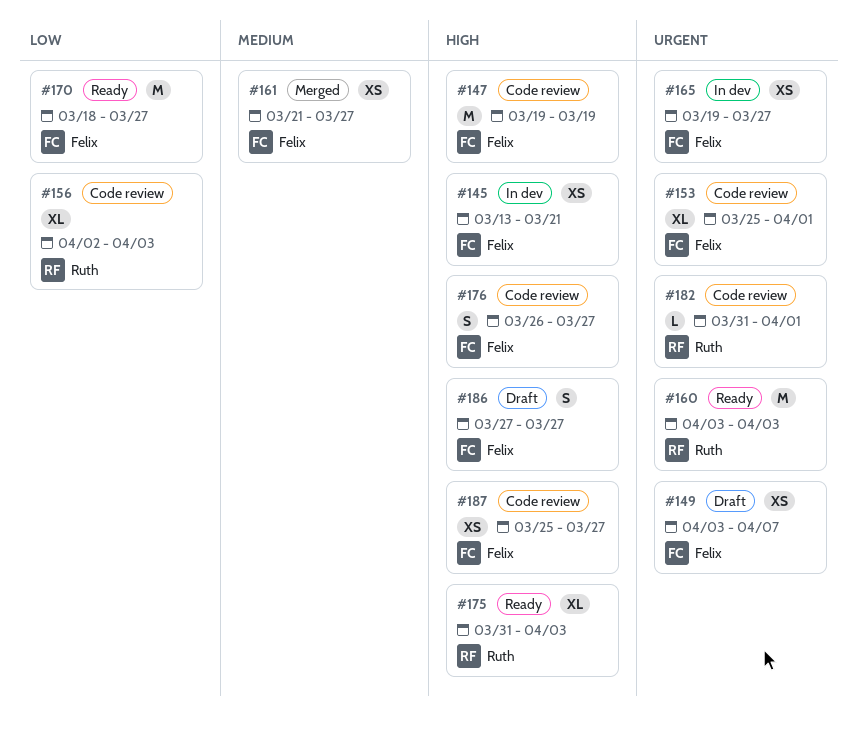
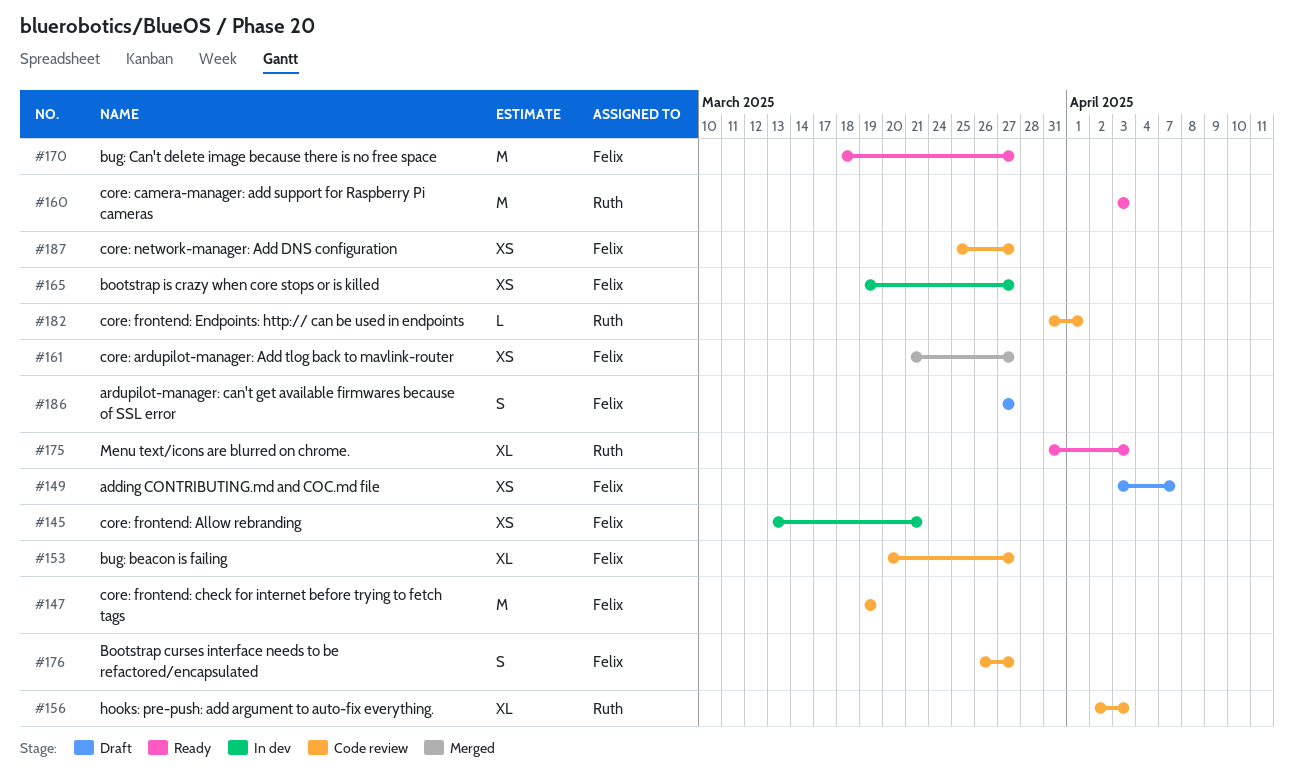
#153, start: Mar 25 -> Mar 20
#153, due: Apr 1 -> Mar 27

